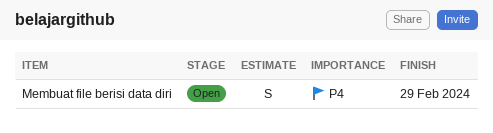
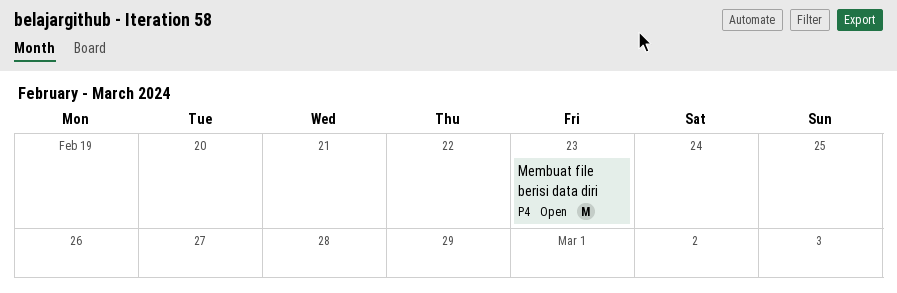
Membuat file berisi data diri, estimate: S -> M
Membuat file berisi data diri, due: Feb 29 -> Feb 23

